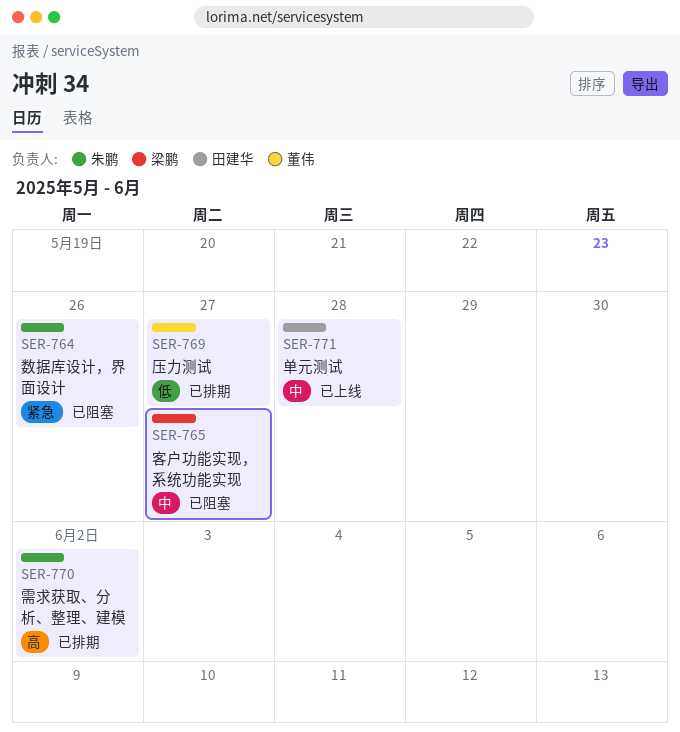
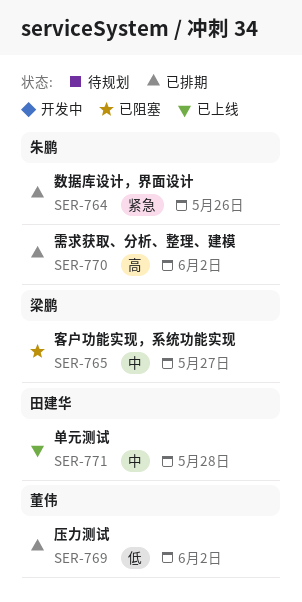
SER-764, status: 已阻塞 -> 已排期
SER-769, due: May 27 -> Jun 2

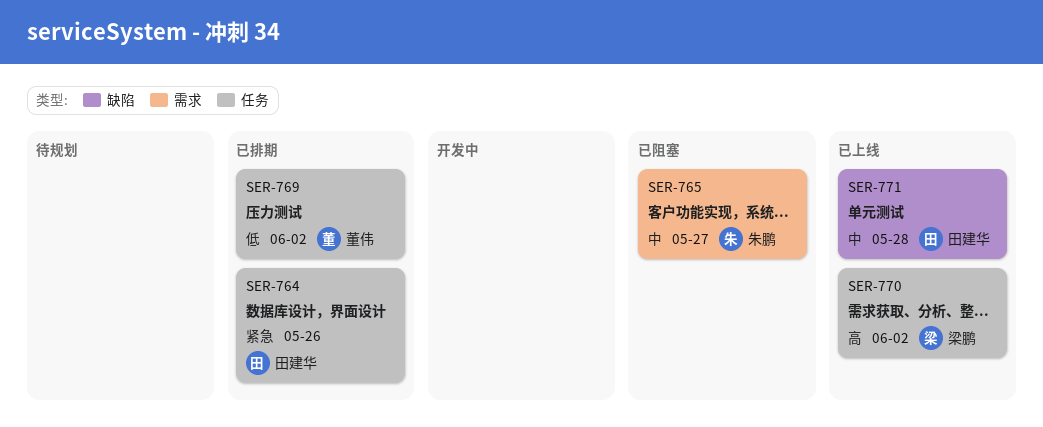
SER-764, owner: 朱鹏 -> 田建华
SER-765, owner: 梁鹏 -> 朱鹏
SER-770, status: 已排期 -> 已上线
SER-770, owner: 朱鹏 -> 梁鹏

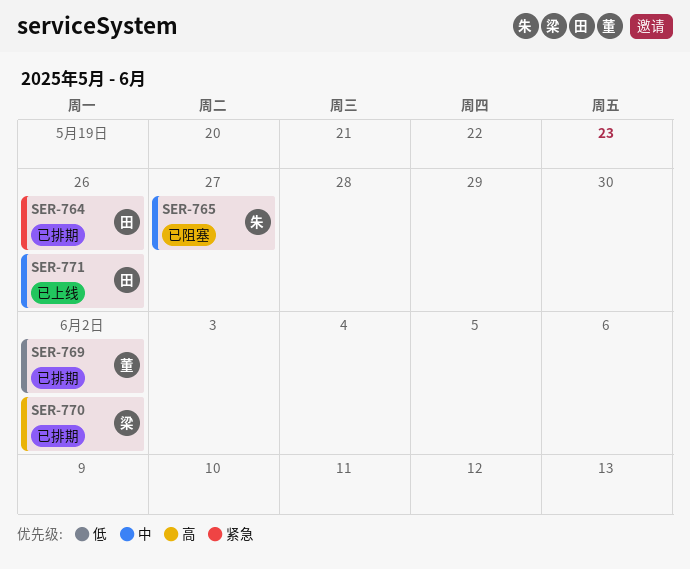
SER-770, status: 已上线 -> 已排期
SER-771, due: May 28 -> May 26

